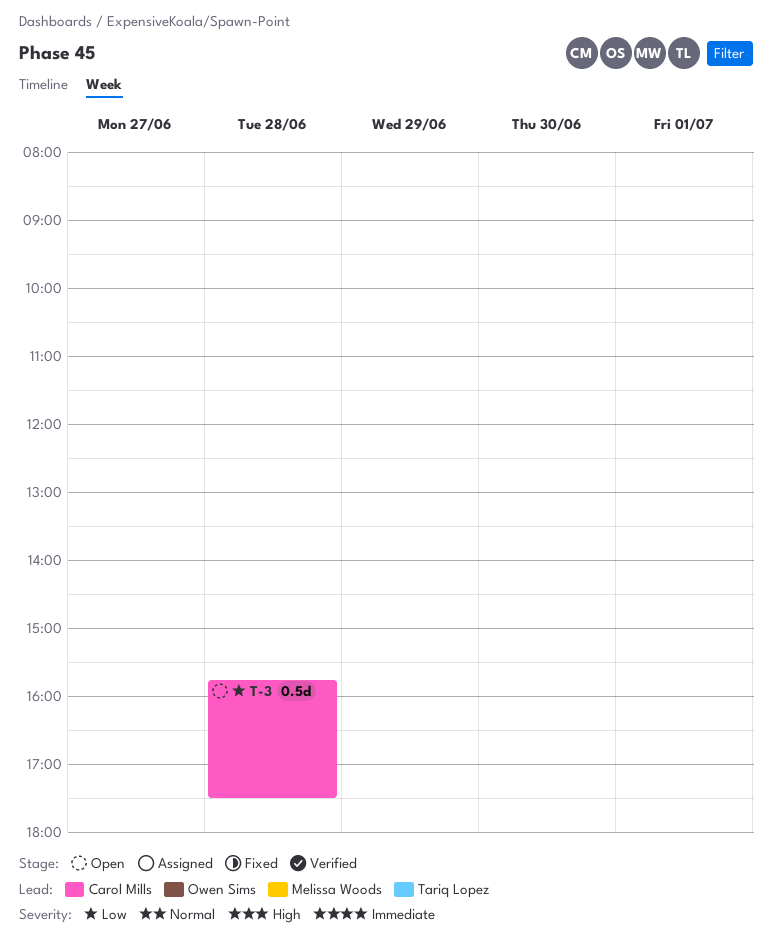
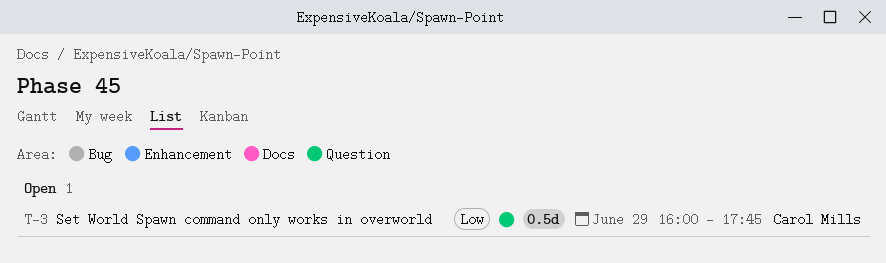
T-3, day: Jun 28 -> Jun 29
T-3, begins: 15:45 -> 16:00
T-3, ends: 17:30 -> 17:45

